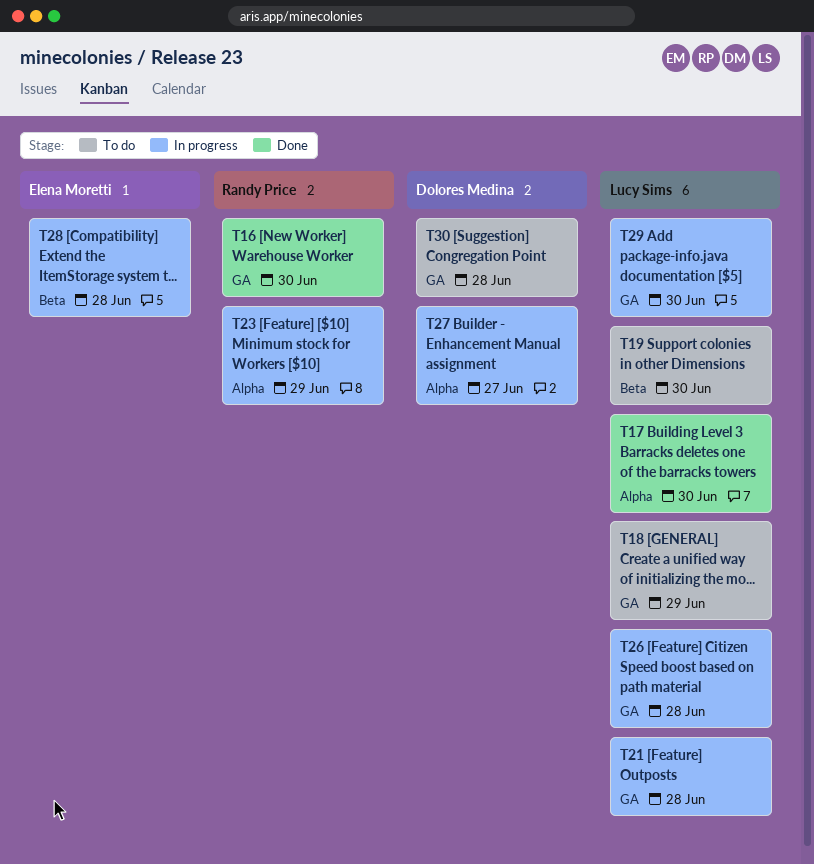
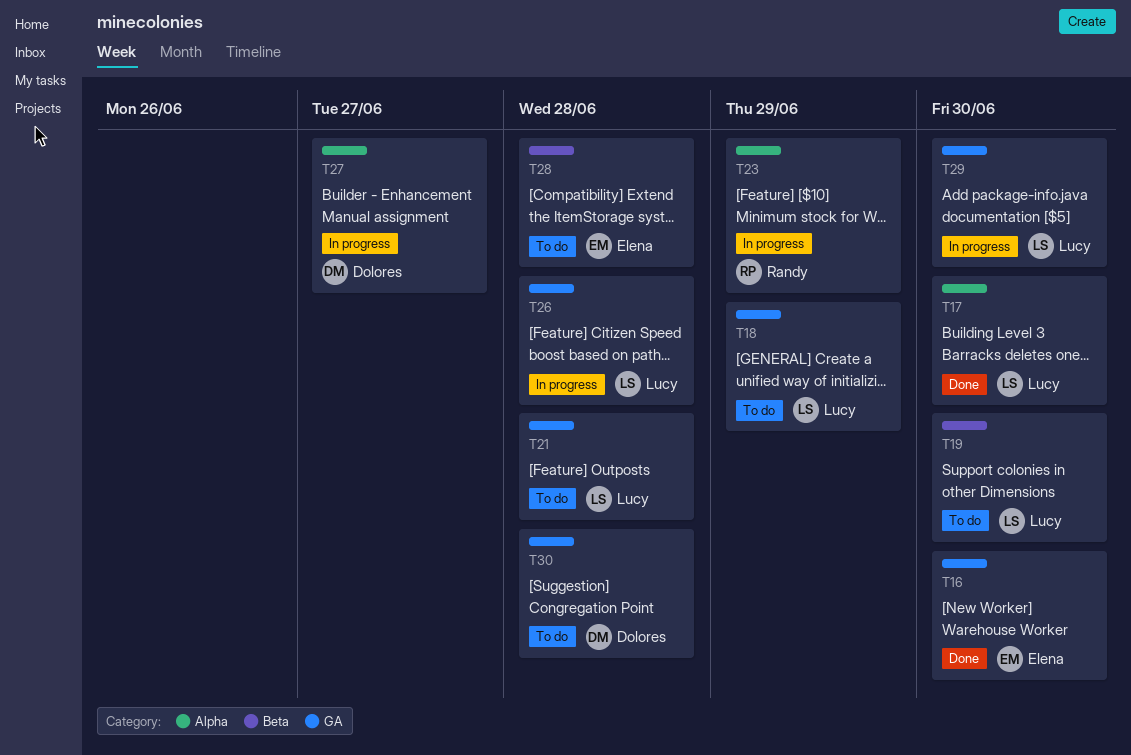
T16, owner: Randy Price -> Elena Moretti
T21, status: In progress -> To do
T28, status: In progress -> To do

